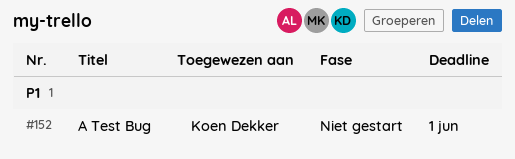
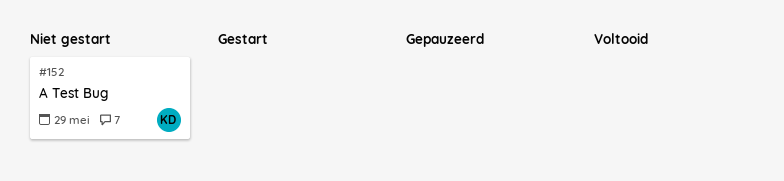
#152, due: Jun 1 -> May 29

